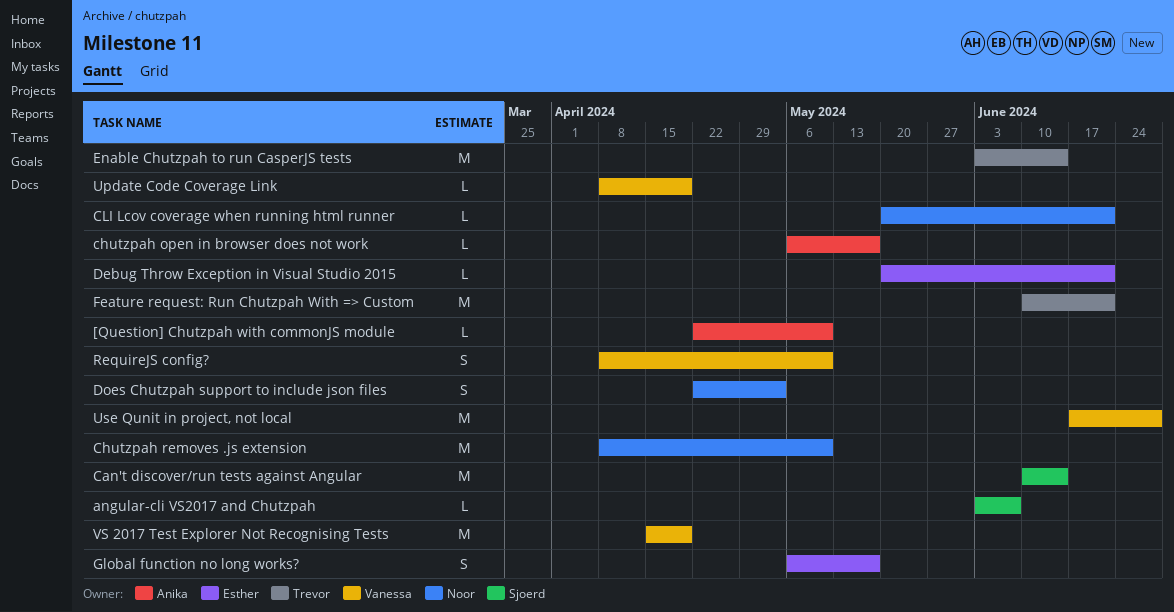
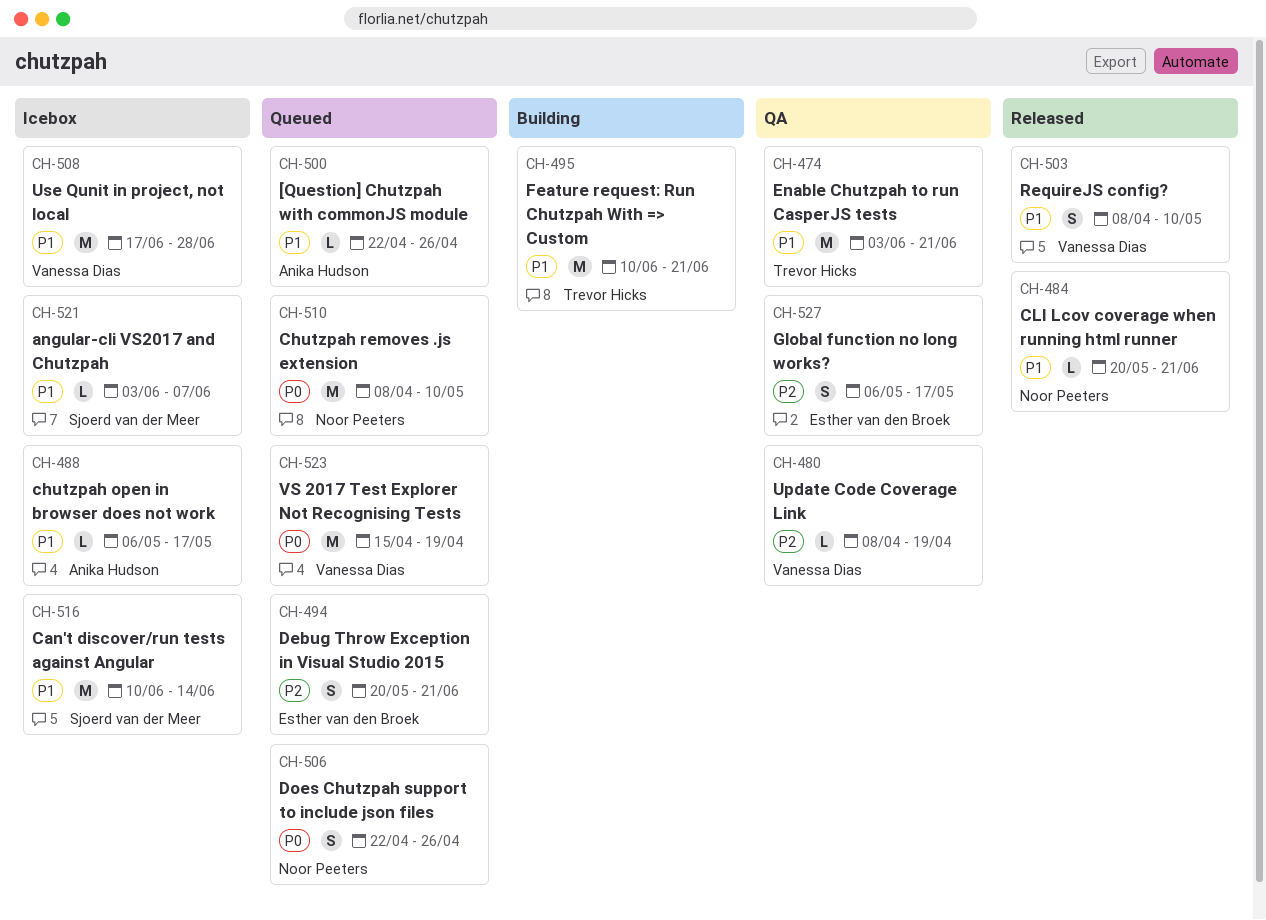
[Question] Chutzpah with commonJS module, due: May 10 -> Apr 26
Debug Throw Exception in Visual Studio 2015, estimate: L -> S
Does Chutzpah support to include json files, due: May 3 -> Apr 26
Enable Chutzpah to run CasperJS tests, due: Jun 14 -> Jun 21

